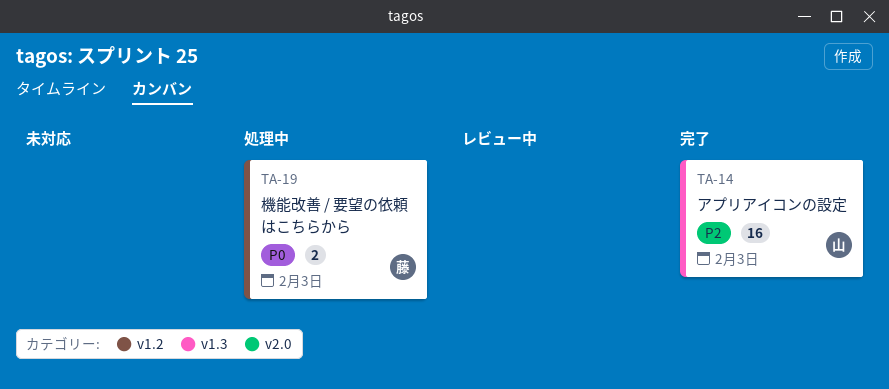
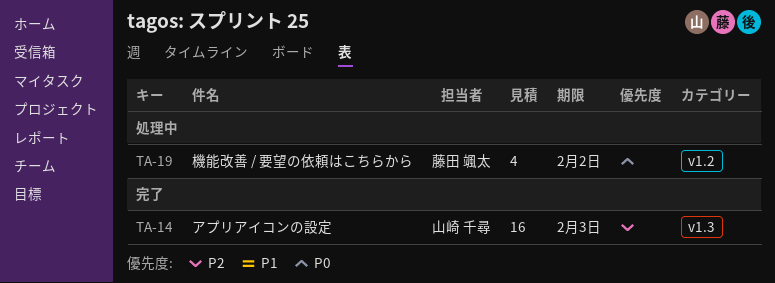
TA-19, estimate: 2 -> 4
TA-19, due: Feb 3 -> Feb 2

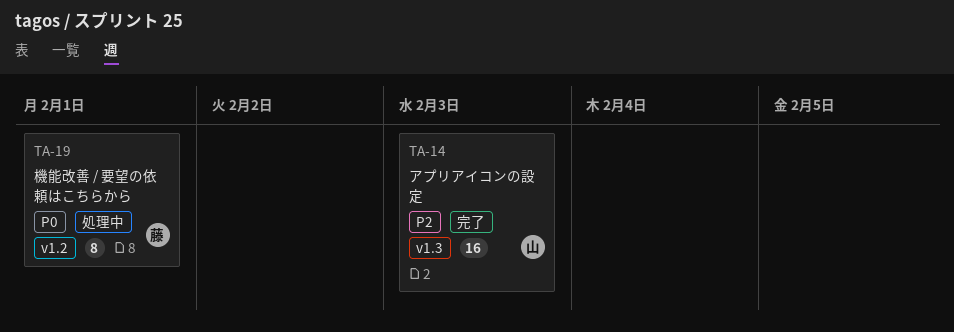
TA-19, estimate: 4 -> 8
TA-19, due: Feb 2 -> Feb 1

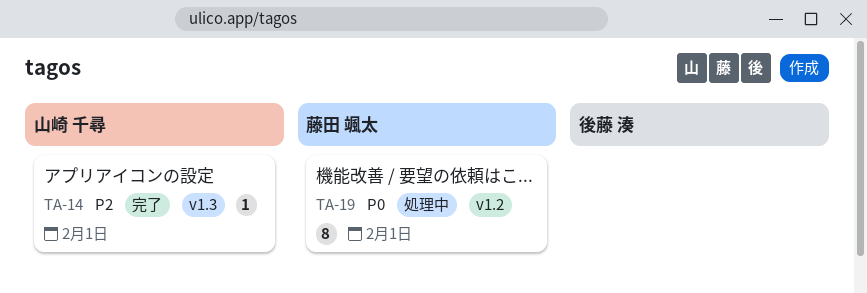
TA-14, estimate: 16 -> 1
TA-14, due: Feb 3 -> Feb 1

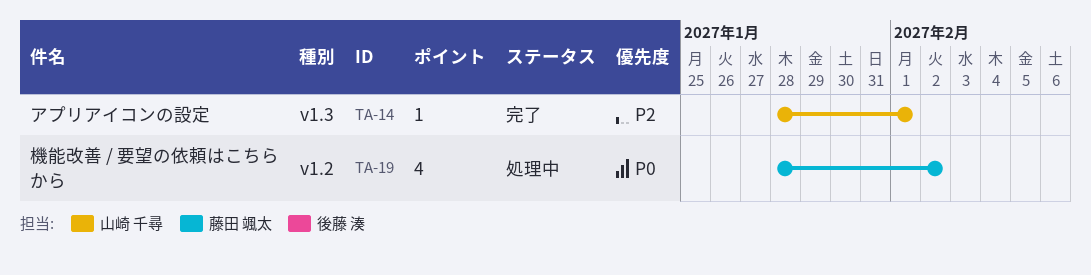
TA-19, estimate: 8 -> 4
TA-19, due: Feb 1 -> Feb 2

